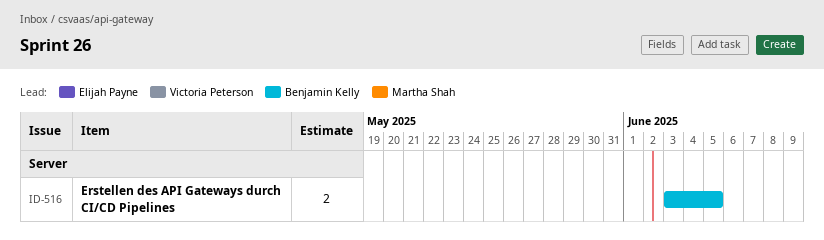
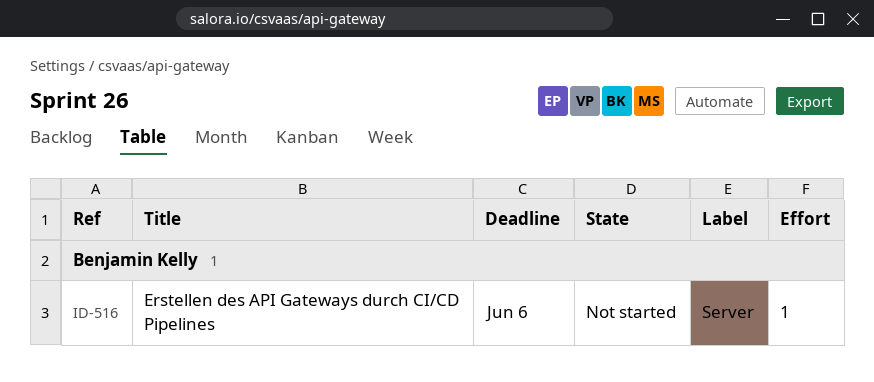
ID-516, estimate: 2 -> 1
ID-516, due: Jun 5 -> Jun 6

